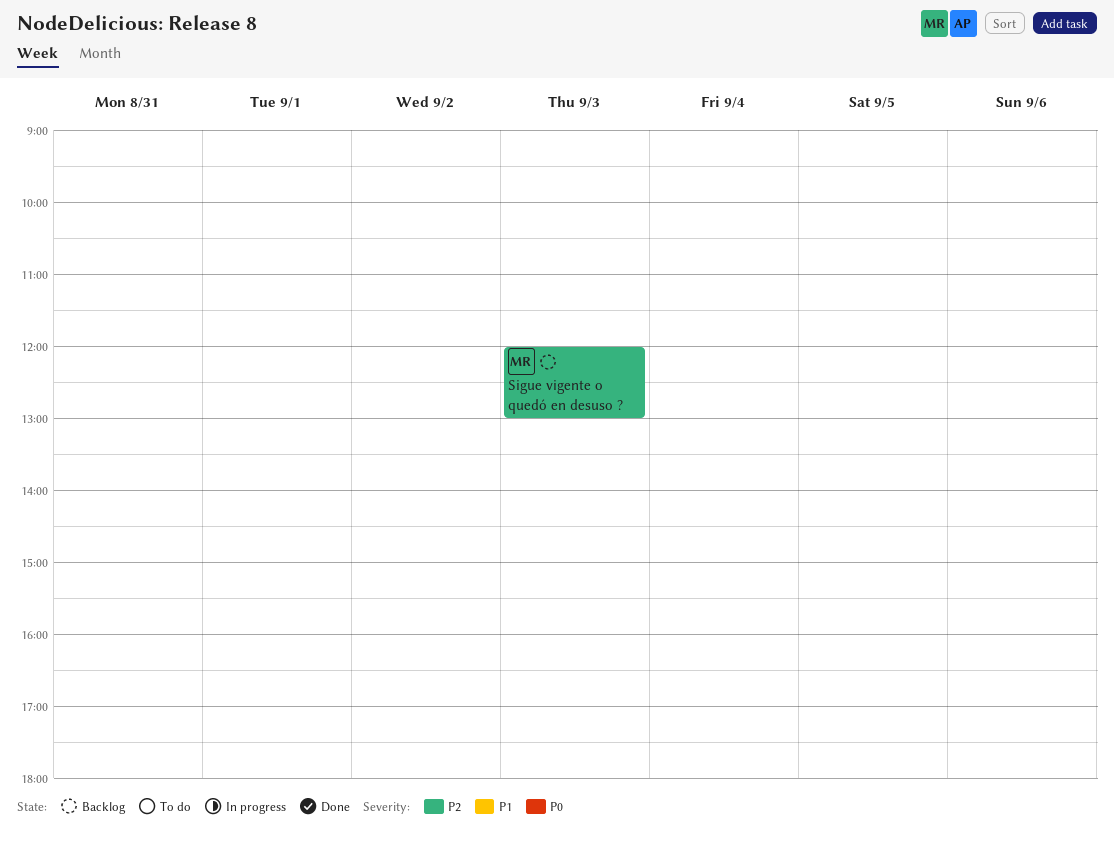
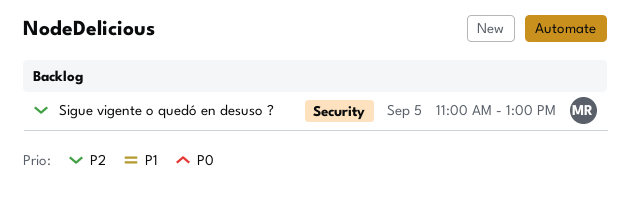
Sigue vigente o quedó en desuso ?, day: Sep 3 -> Sep 5
Sigue vigente o quedó en desuso ?, begins: 12:00 -> 11:00

